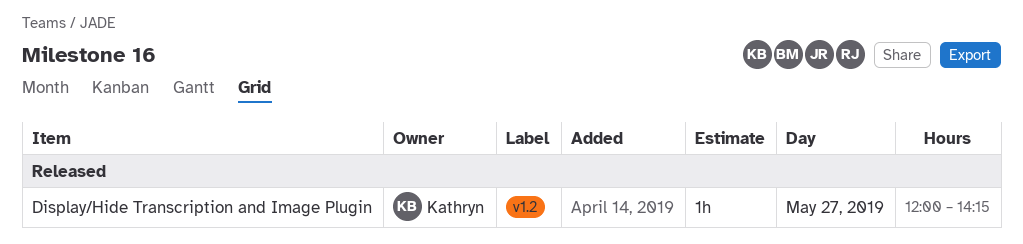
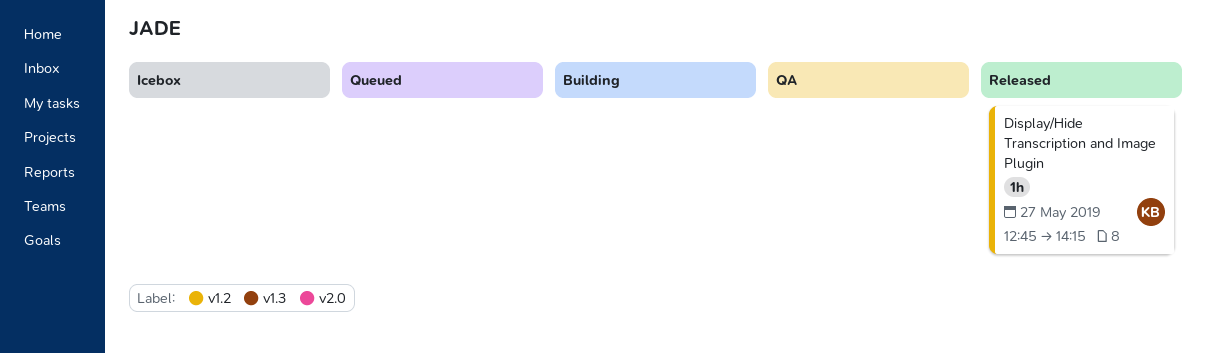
Display/Hide Transcription and Image Plugin, begins: 12:00 -> 12:45

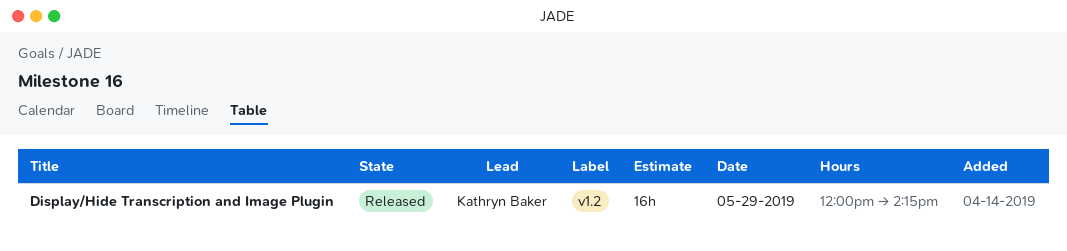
Display/Hide Transcription and Image Plugin, estimate: 1h -> 16h
Display/Hide Transcription and Image Plugin, day: May 27 -> May 29
Display/Hide Transcription and Image Plugin, begins: 12:45 -> 12:00

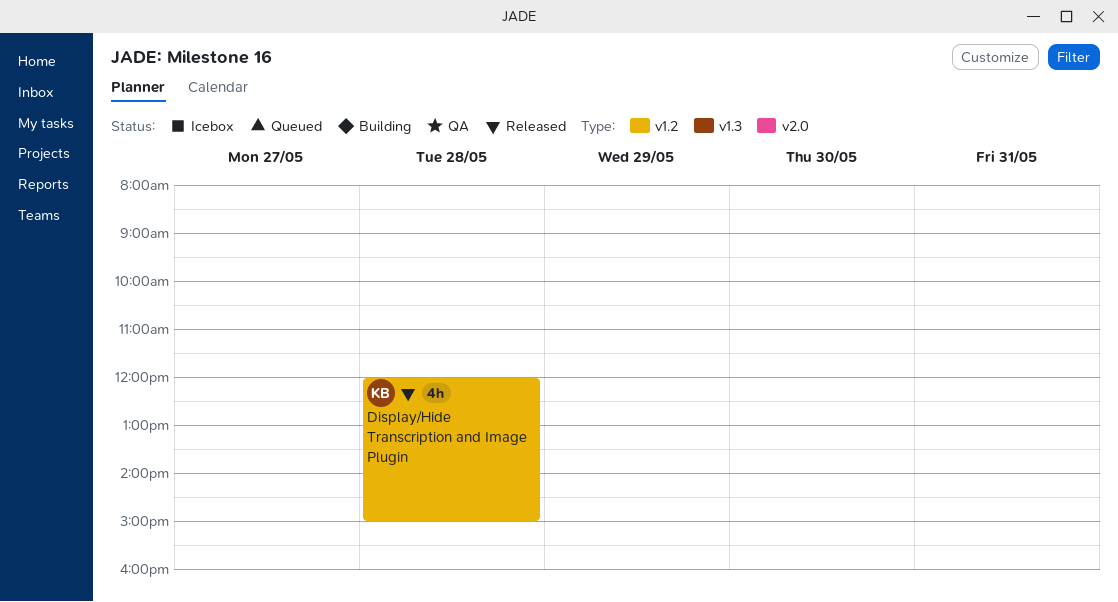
Display/Hide Transcription and Image Plugin, estimate: 16h -> 4h
Display/Hide Transcription and Image Plugin, day: May 29 -> May 28
Display/Hide Transcription and Image Plugin, ends: 14:15 -> 15:00

